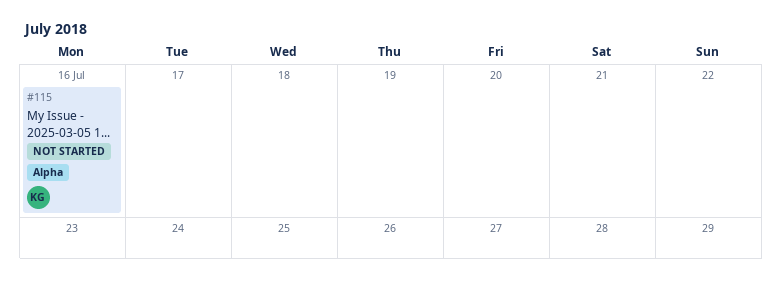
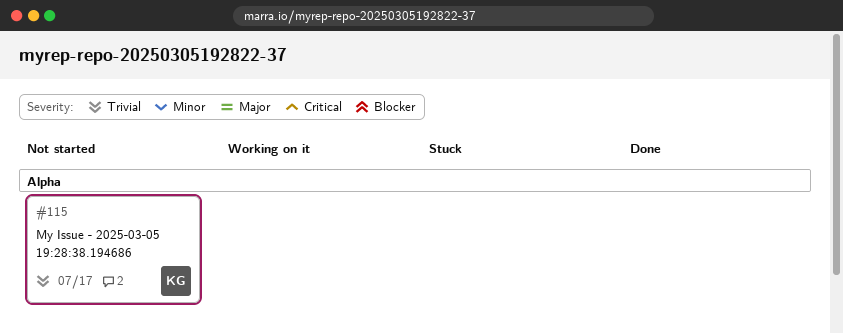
#115, due: Jul 16 -> Jul 17

